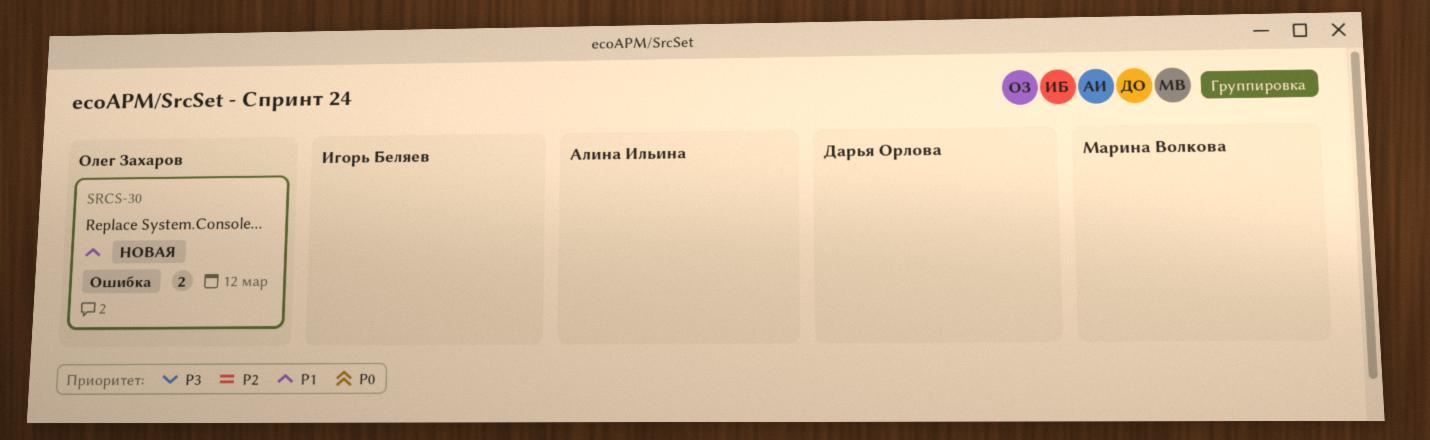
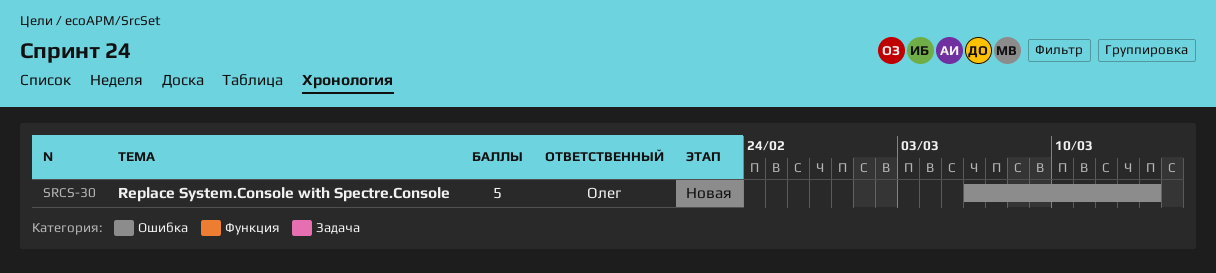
SRCS-30, estimate: 2 -> 5
SRCS-30, due: Mar 12 -> Mar 14

